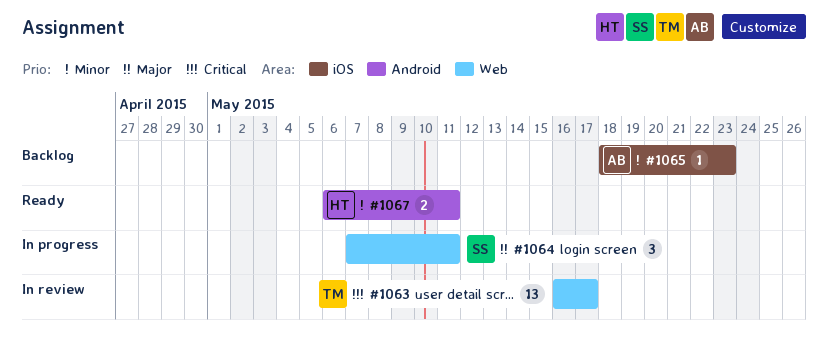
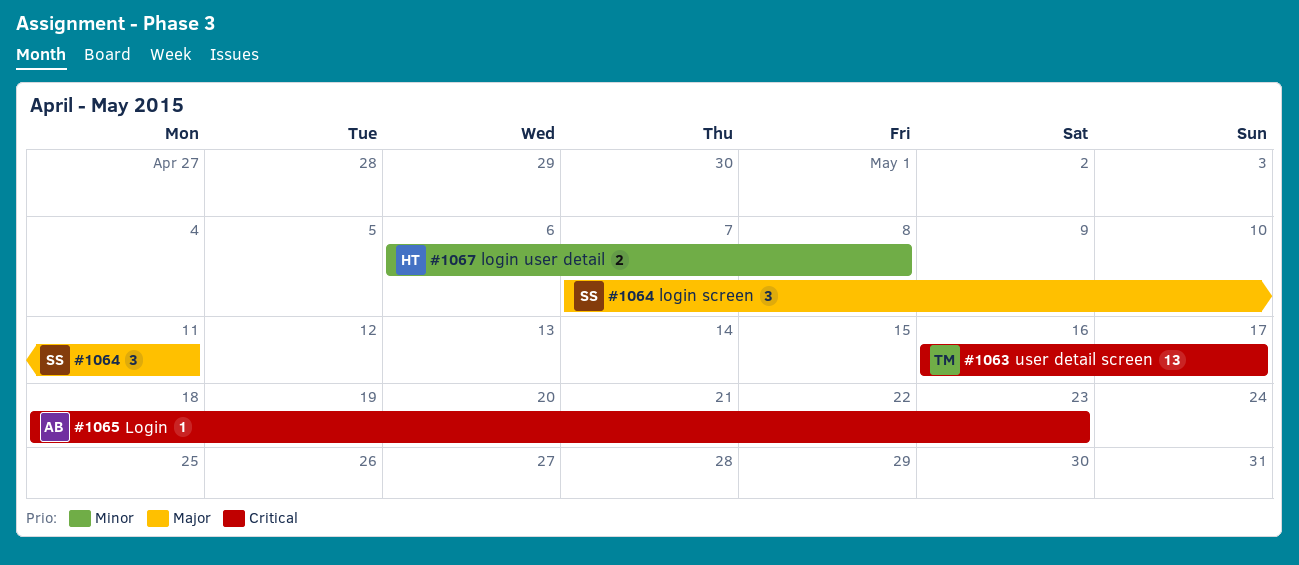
#1065, priority: Minor -> Critical
#1067, due: May 11 -> May 8

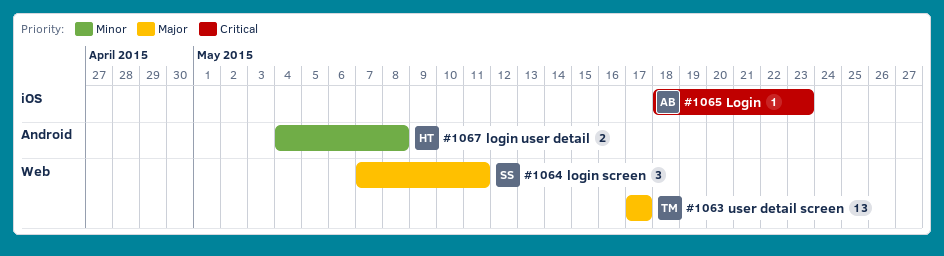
#1063, priority: Critical -> Major
#1063, start: May 16 -> May 17
#1067, start: May 6 -> May 4

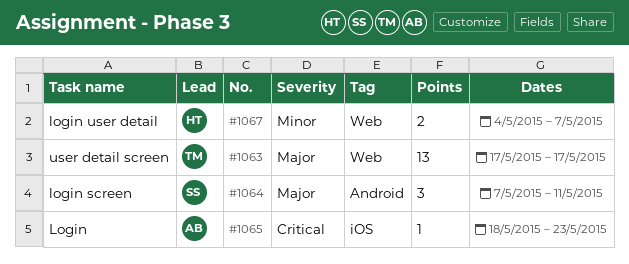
#1064, label: Web -> Android
#1067, label: Android -> Web
#1067, due: May 8 -> May 7

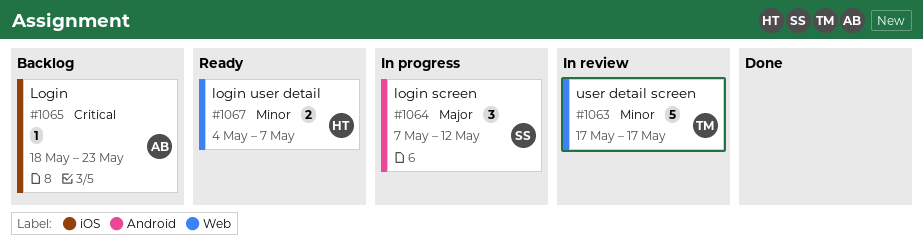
#1063, priority: Major -> Minor
#1063, estimate: 13 -> 5
#1064, due: May 11 -> May 12

